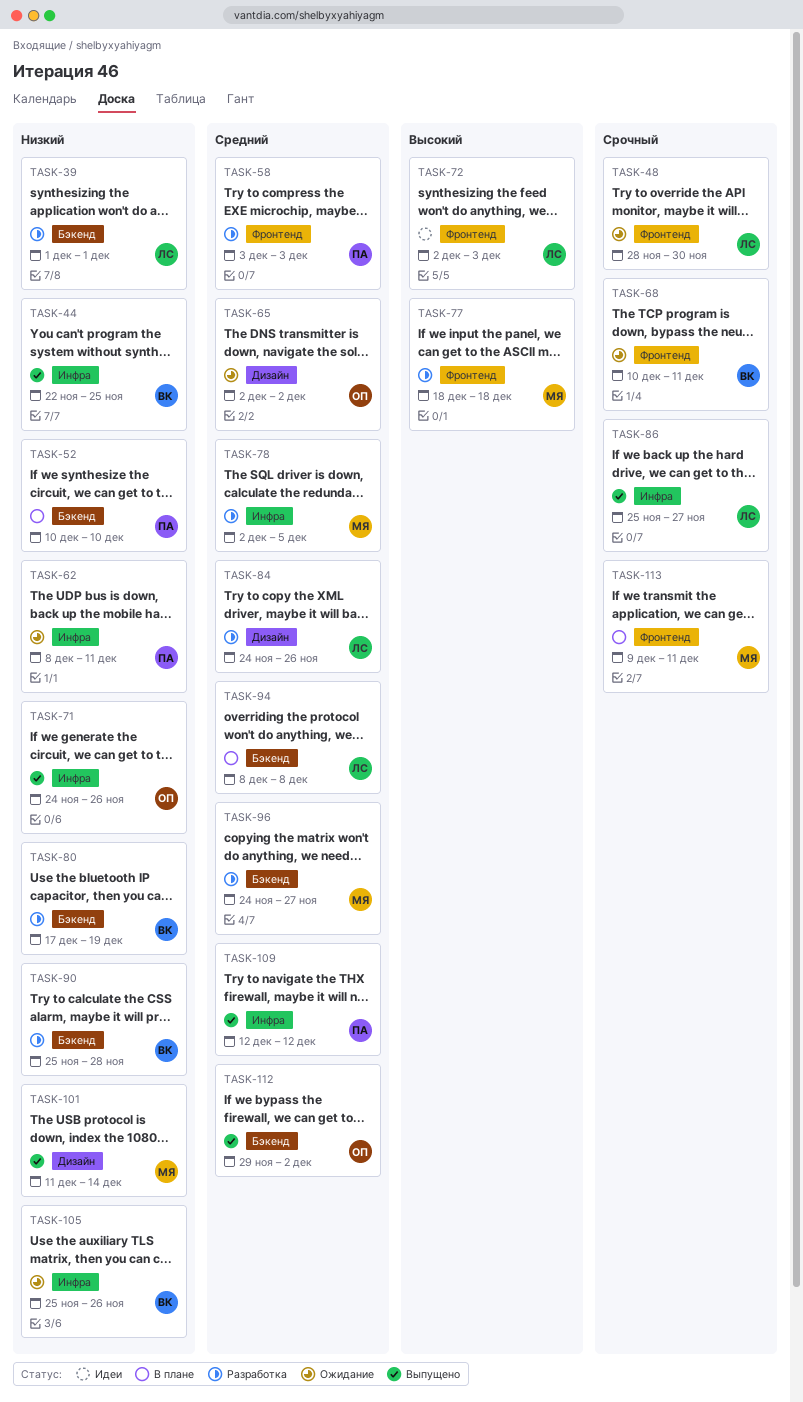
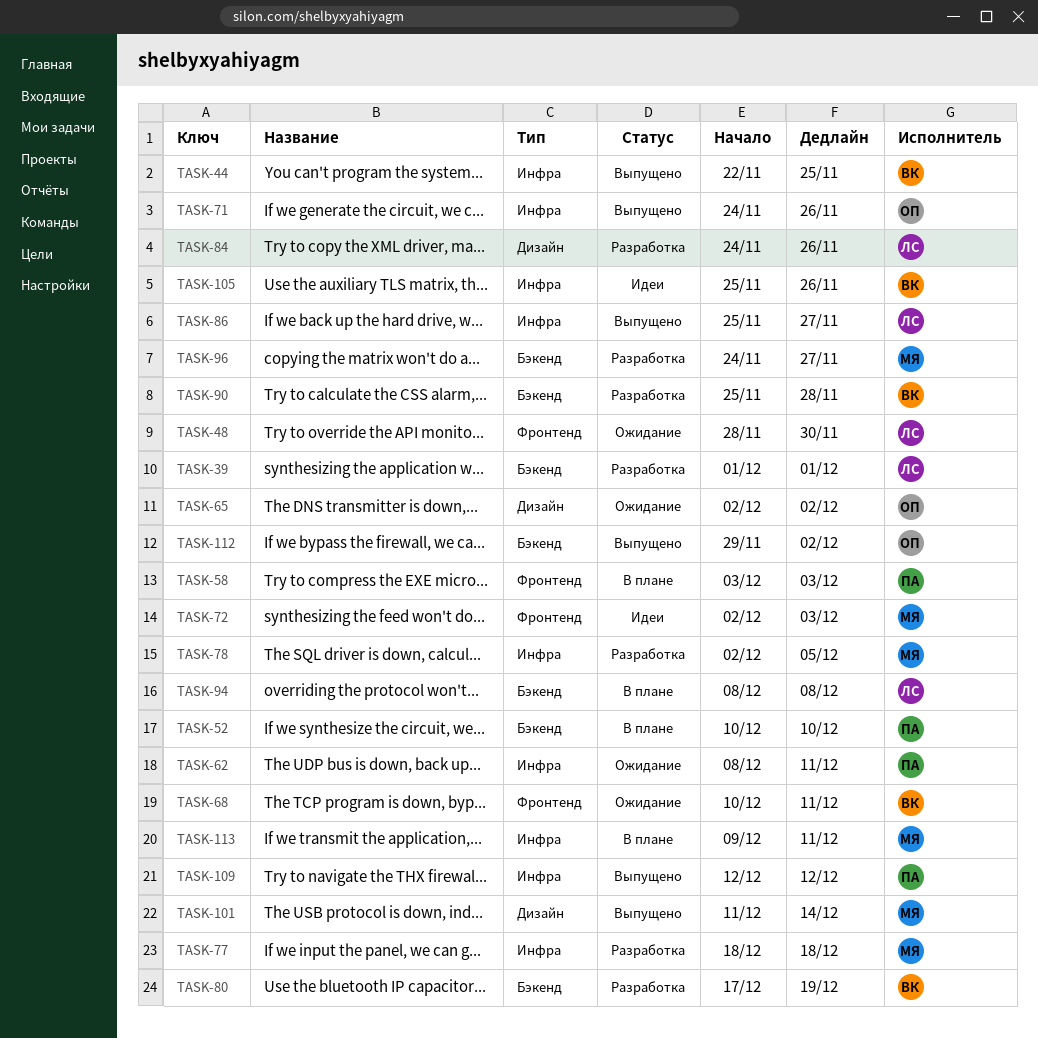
TASK-58, status: Разработка -> В плане
TASK-72, owner: ЛС -> МЯ
TASK-77, label: Фронтенд -> Инфра
TASK-105, status: Ожидание -> Идеи
TASK-113, label: Фронтенд -> Инфра

